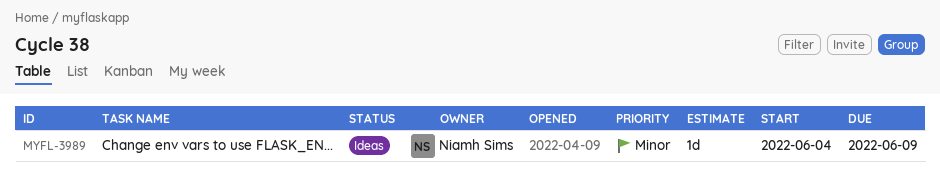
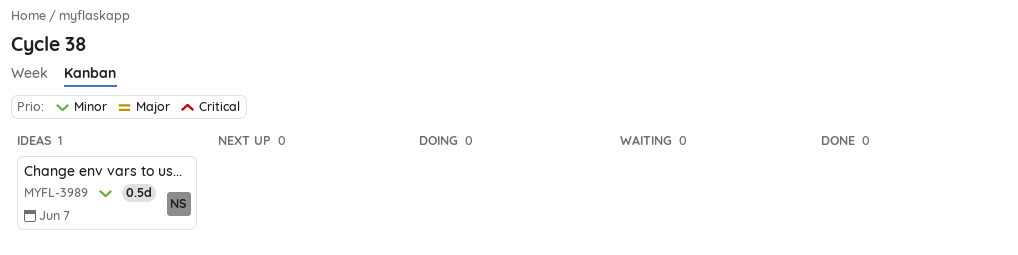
MYFL-3989, estimate: 1d -> 0.5d
MYFL-3989, due: Jun 9 -> Jun 7

